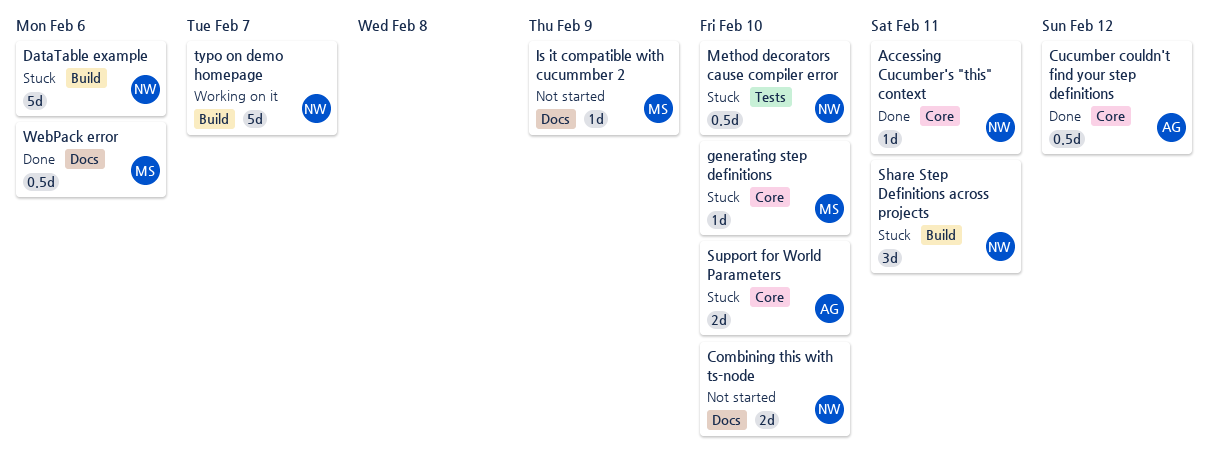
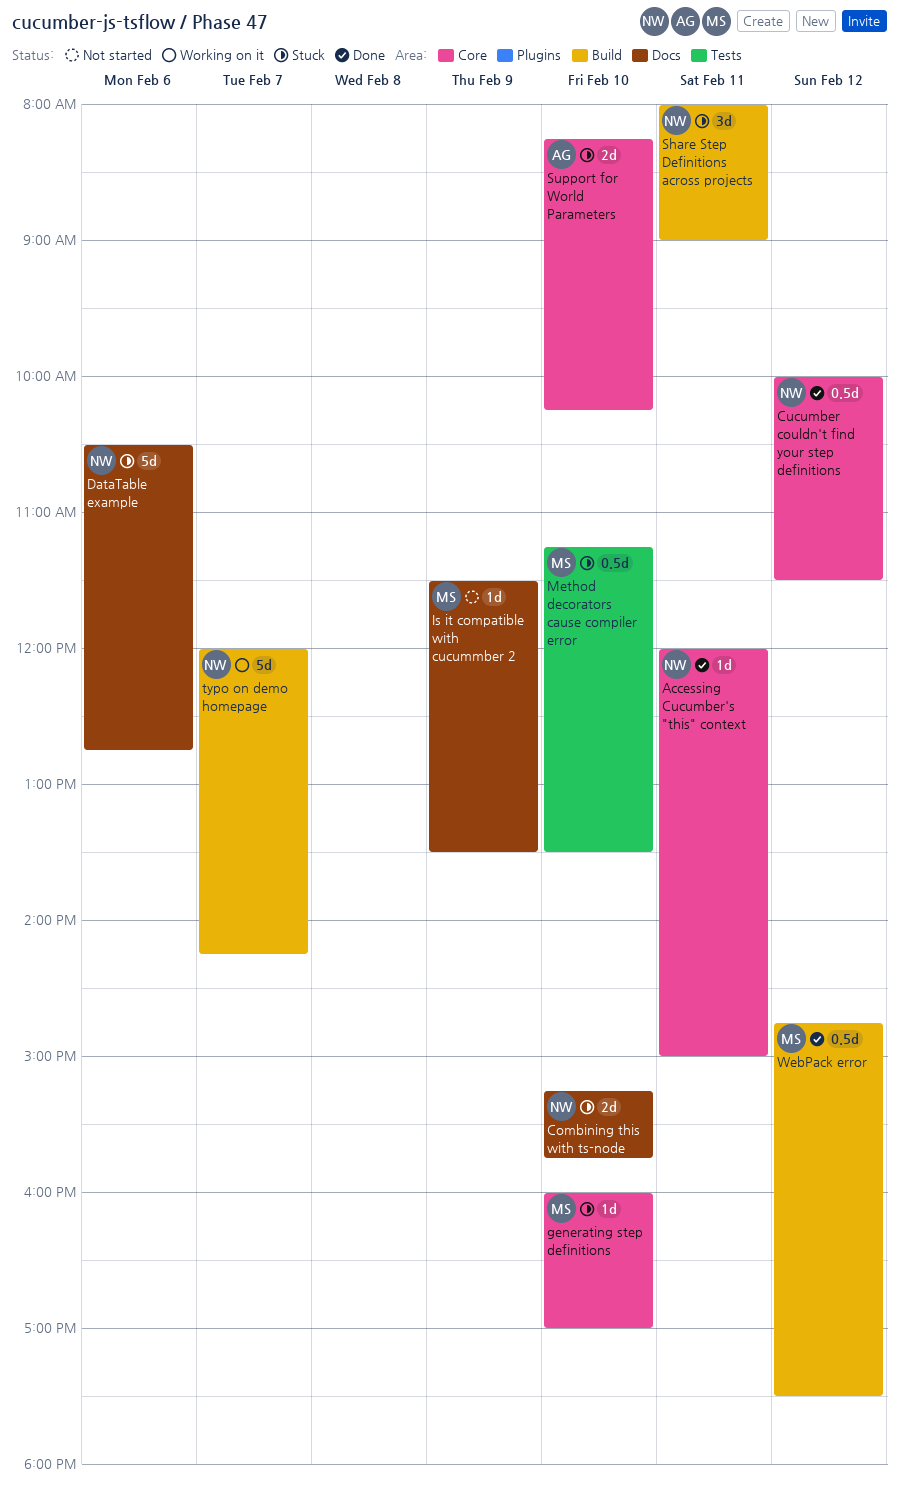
Combining this with ts-node, status: Not started -> Stuck
Cucumber couldn't find your step definitions, owner: AG -> NW
DataTable example, label: Build -> Docs
Method decorators cause compiler error, owner: NW -> MS
WebPack error, label: Docs -> Build
WebPack error, day: Feb 6 -> Feb 12

